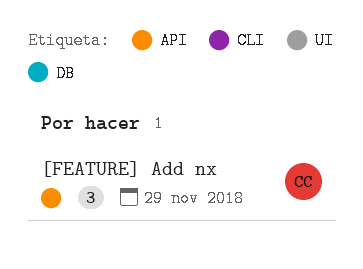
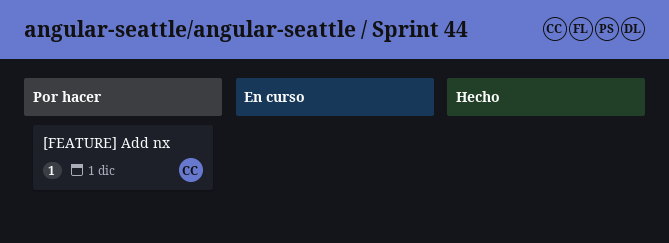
[FEATURE] Add nx, estimate: 3 -> 1
[FEATURE] Add nx, due: Nov 29 -> Dec 1

